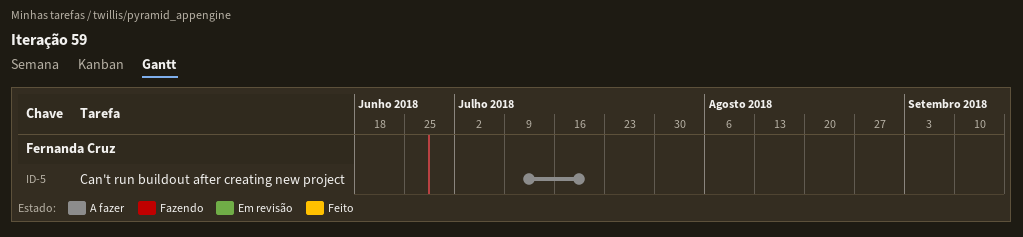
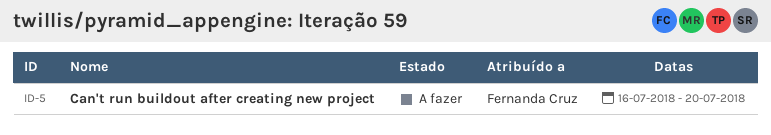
ID-5, start: Jul 9 -> Jul 16

